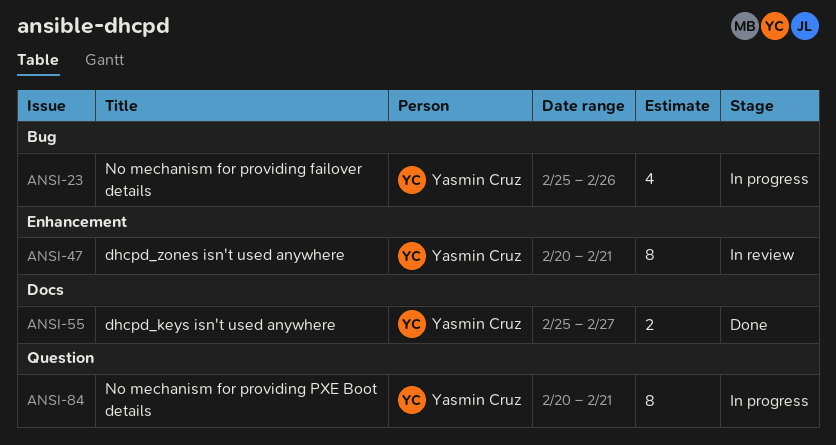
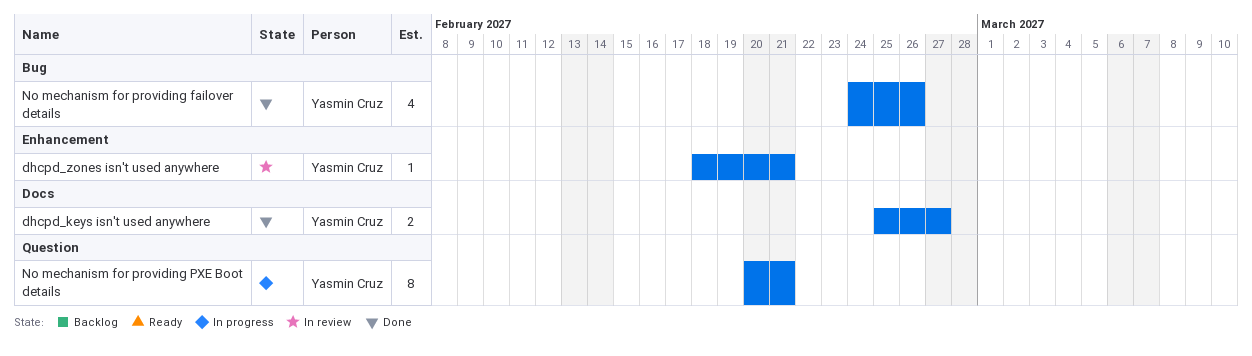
dhcpd_zones isn't used anywhere, estimate: 8 -> 1
dhcpd_zones isn't used anywhere, start: Feb 20 -> Feb 18
No mechanism for providing failover details, status: In progress -> Done
No mechanism for providing failover details, start: Feb 25 -> Feb 24

